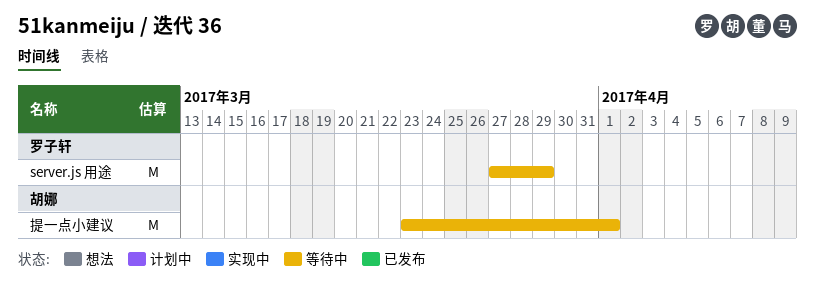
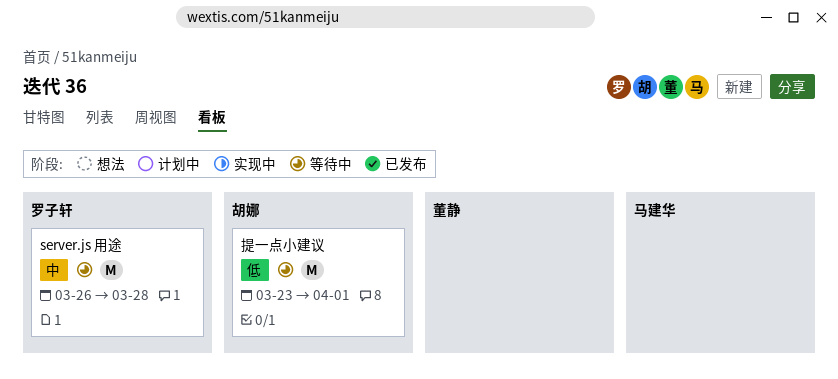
server.js 用途, start: Mar 27 -> Mar 26
server.js 用途, due: Mar 29 -> Mar 28

